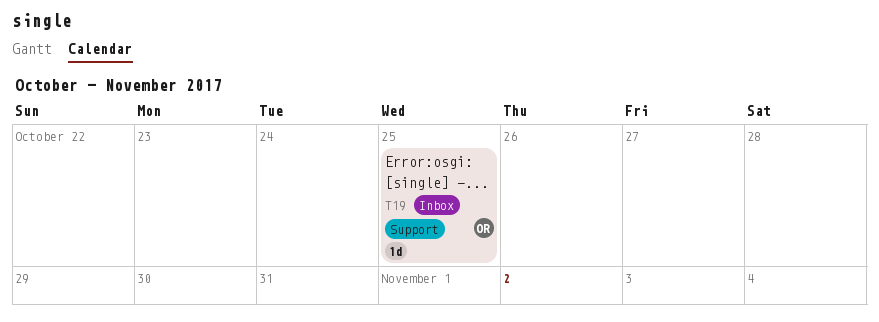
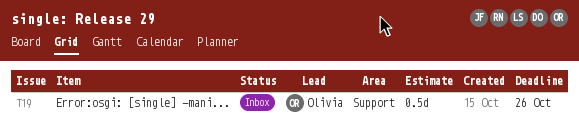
T19, estimate: 1d -> 0.5d
T19, due: Oct 25 -> Oct 26

